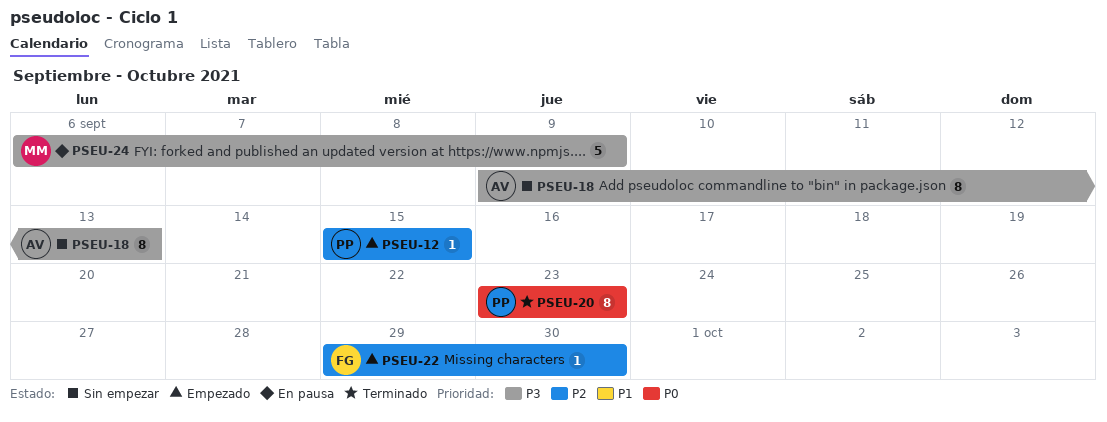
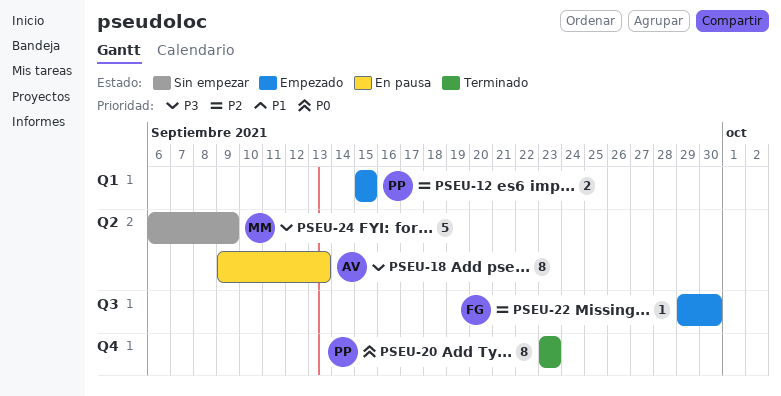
PSEU-12, estimate: 1 -> 2
PSEU-18, status: Sin empezar -> En pausa
PSEU-24, status: En pausa -> Sin empezar

